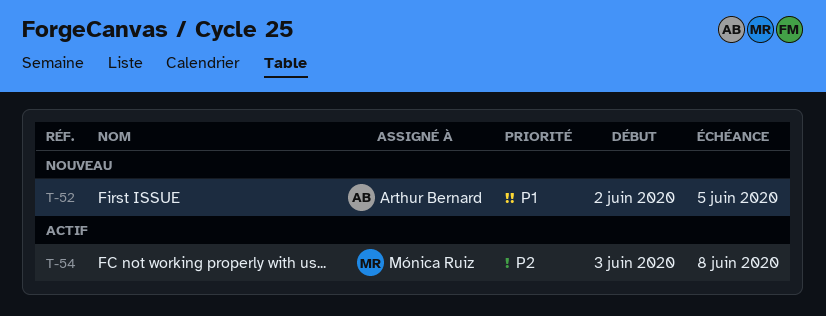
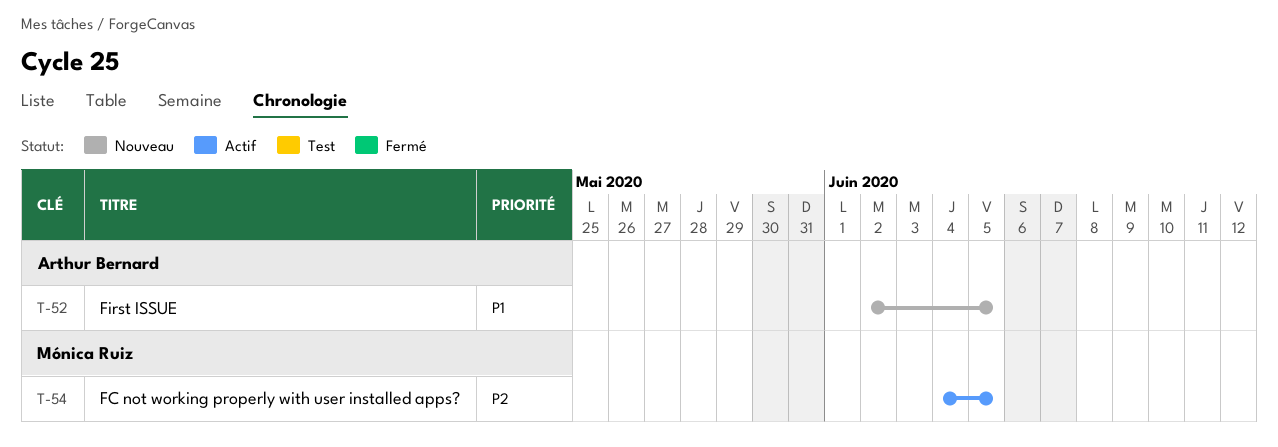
T-54, start: Jun 3 -> Jun 4
T-54, due: Jun 8 -> Jun 5

